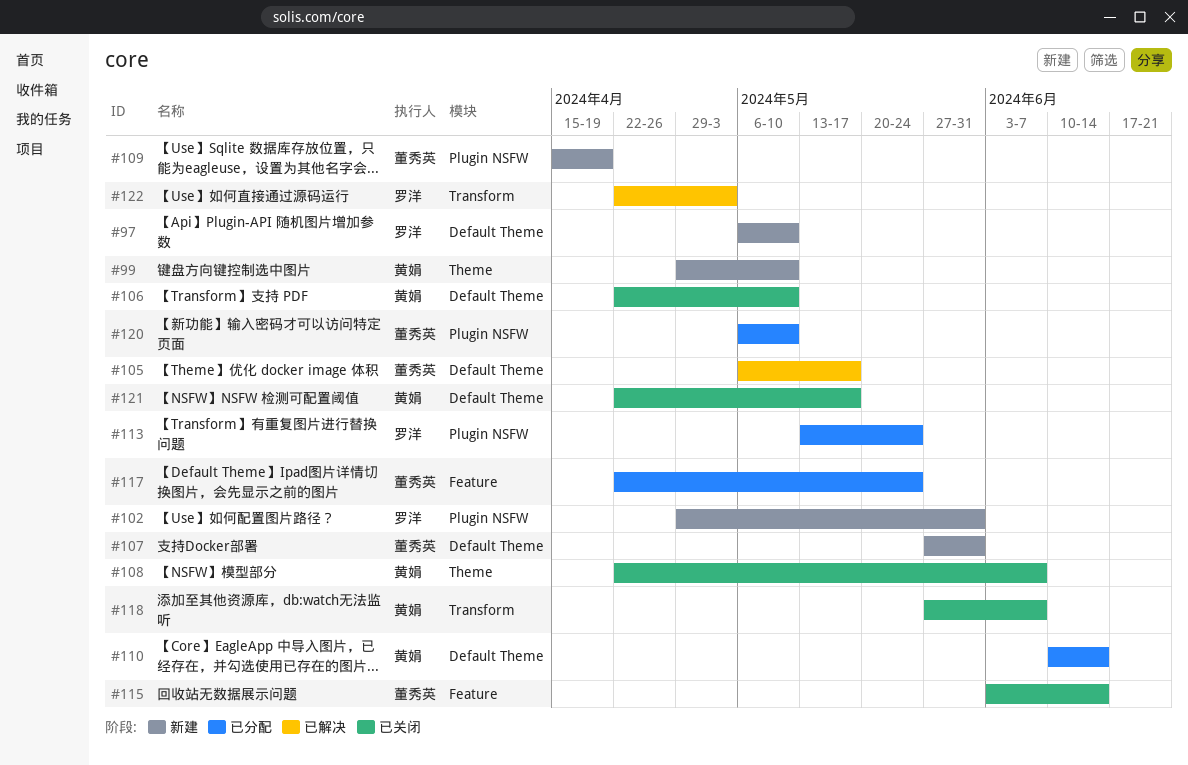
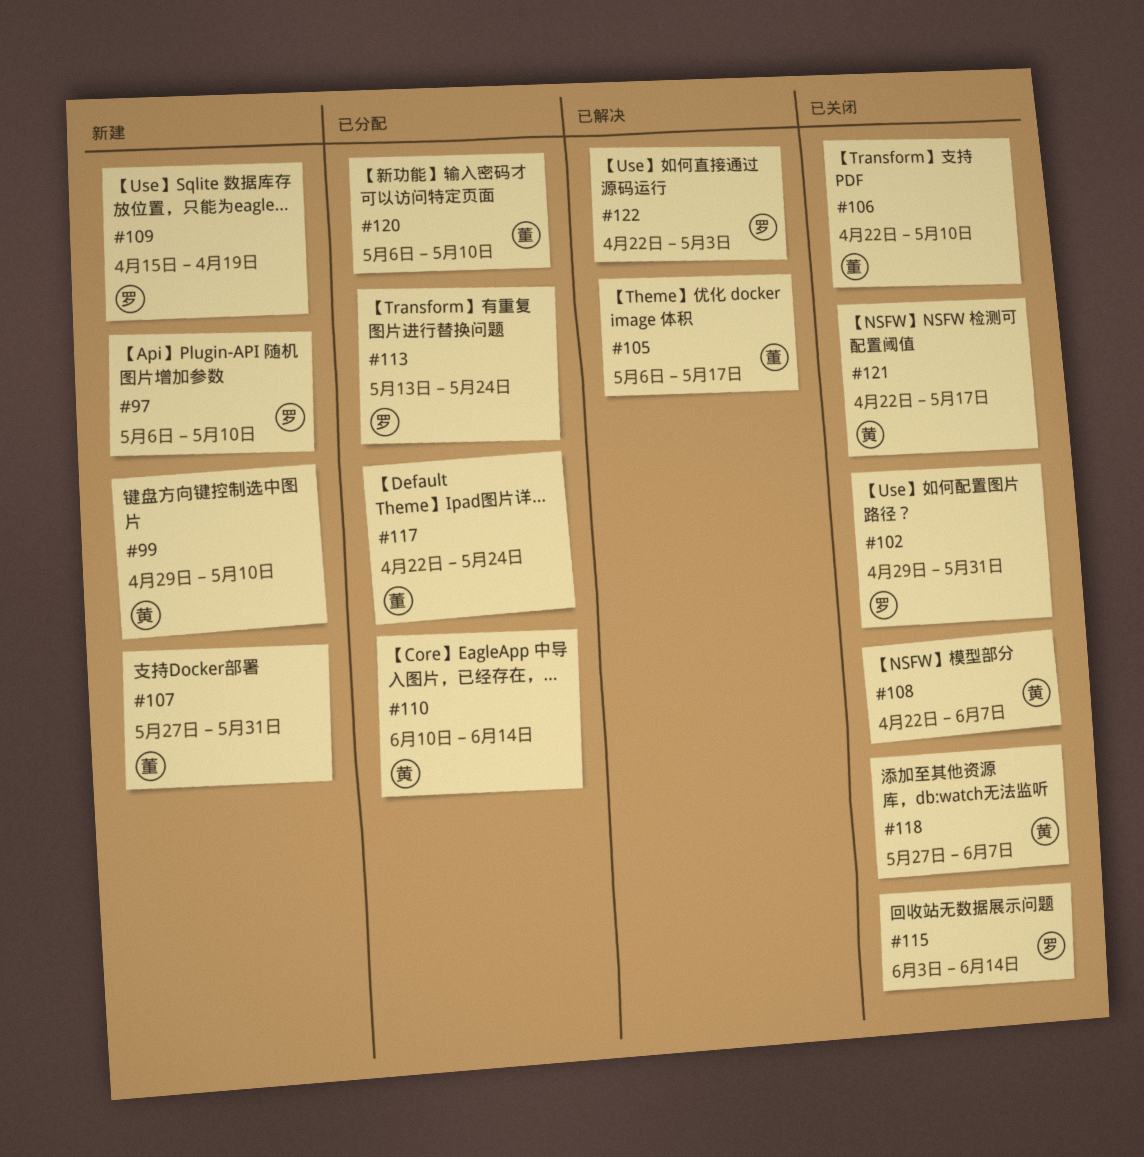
#102, status: 新建 -> 已关闭
#106, owner: 黄娟 -> 董秀英
#109, owner: 董秀英 -> 罗洋
#115, owner: 董秀英 -> 罗洋

